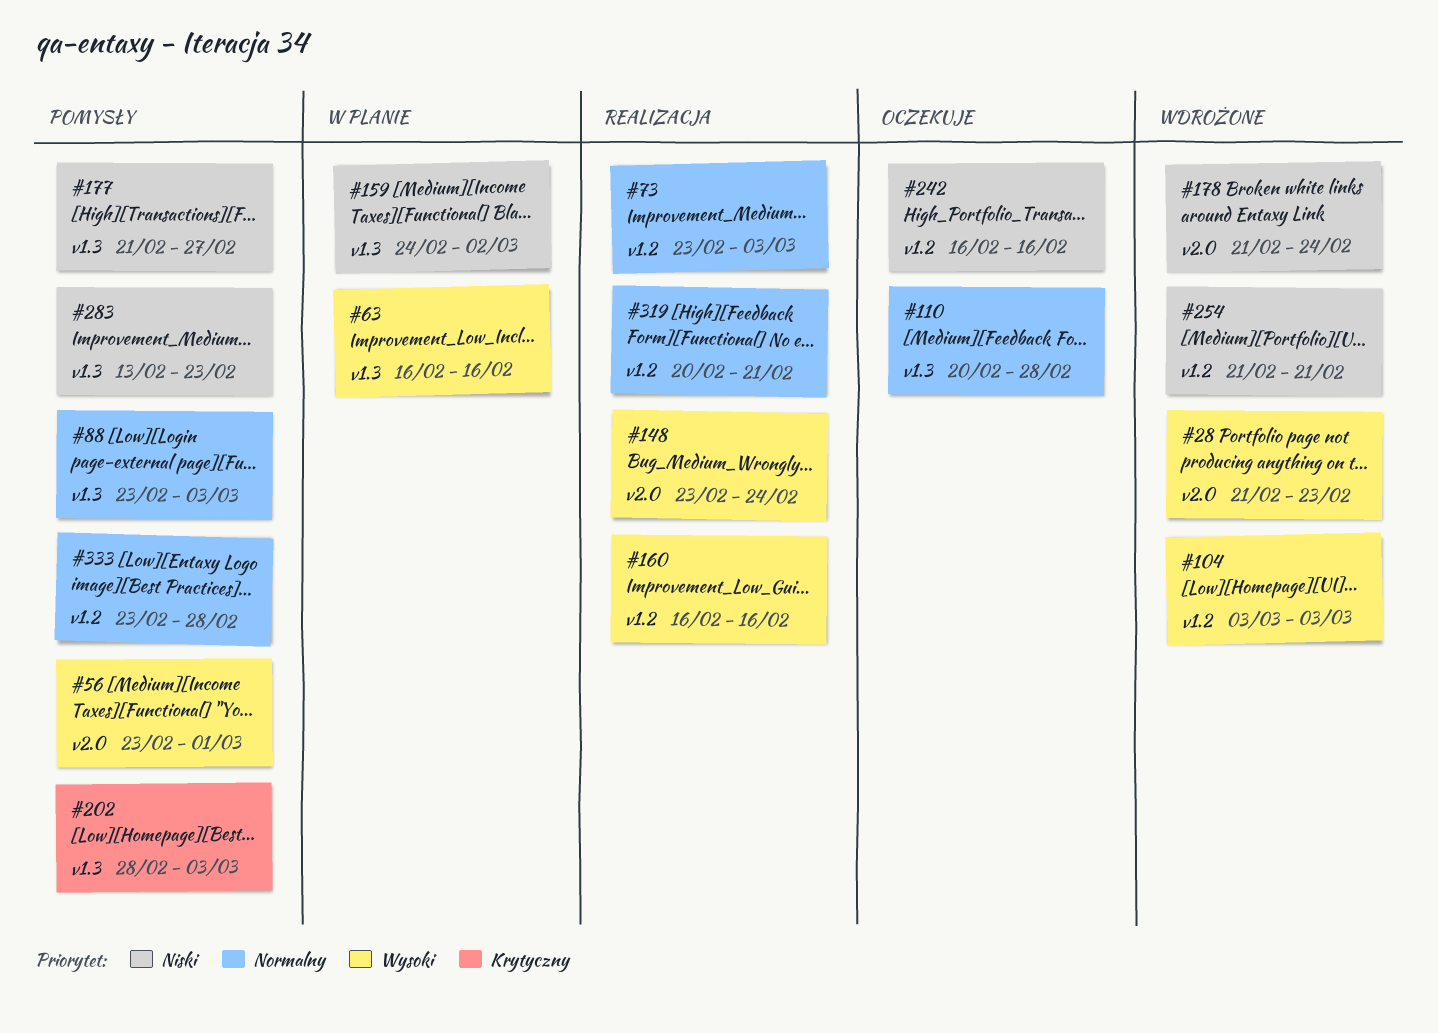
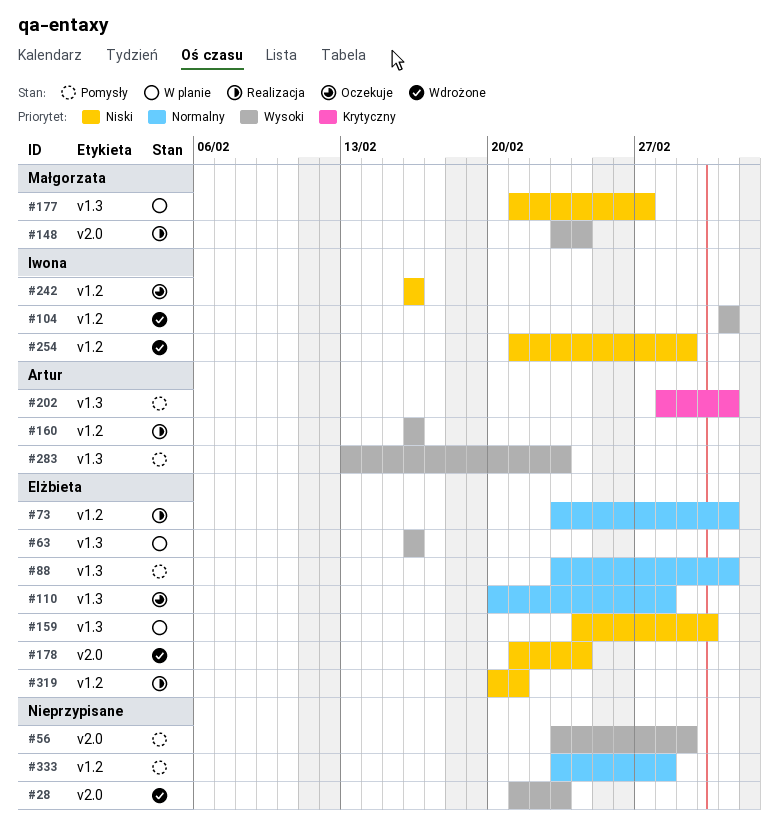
#177, status: Pomysły -> W planie
#254, due: Feb 21 -> Mar 1
#283, priority: Niski -> Wysoki
#319, priority: Normalny -> Niski

